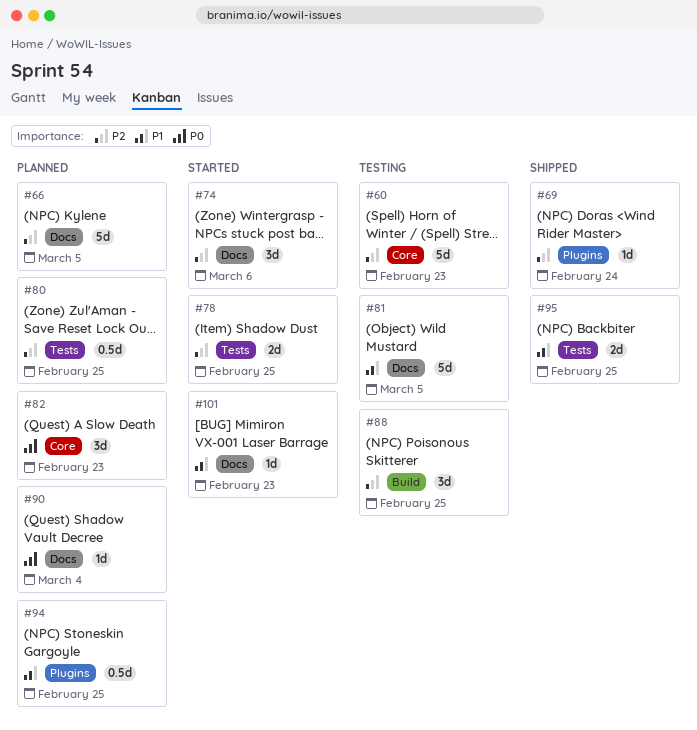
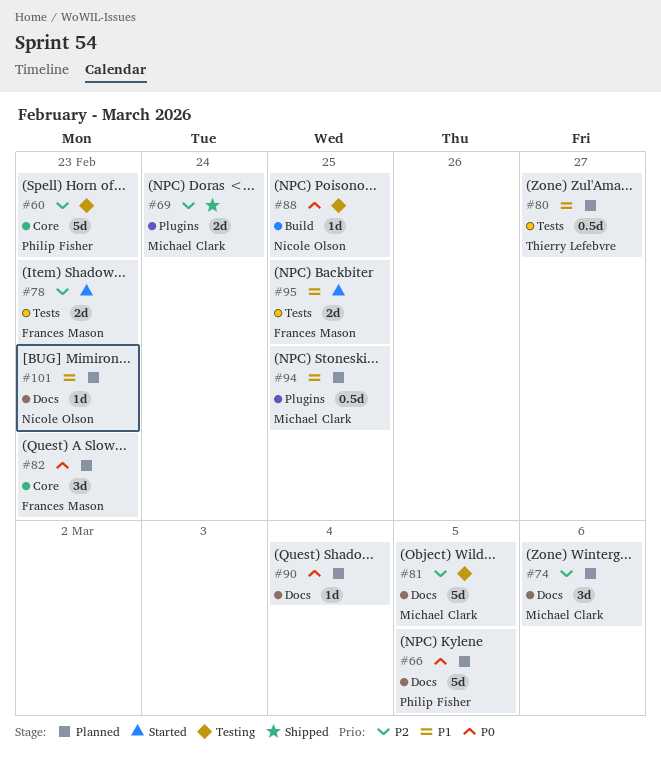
#66, priority: P2 -> P0
#69, estimate: 1d -> 2d
#74, status: Started -> Planned
#78, due: Feb 25 -> Feb 23
#80, priority: P2 -> P1
#80, due: Feb 25 -> Feb 27
#81, priority: P1 -> P2
#88, priority: P2 -> P0
#88, estimate: 3d -> 1d
#95, status: Shipped -> Started
#101, status: Started -> Planned

